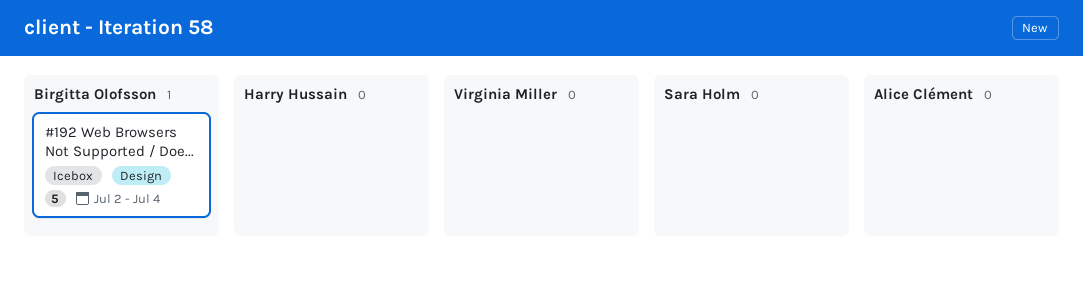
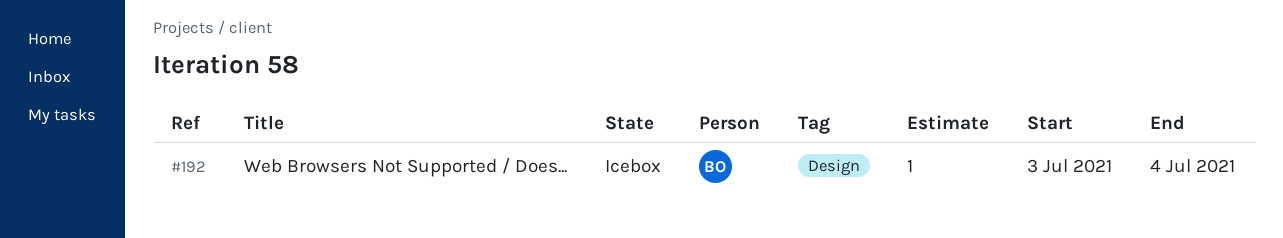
#192, estimate: 5 -> 1
#192, start: Jul 2 -> Jul 3

